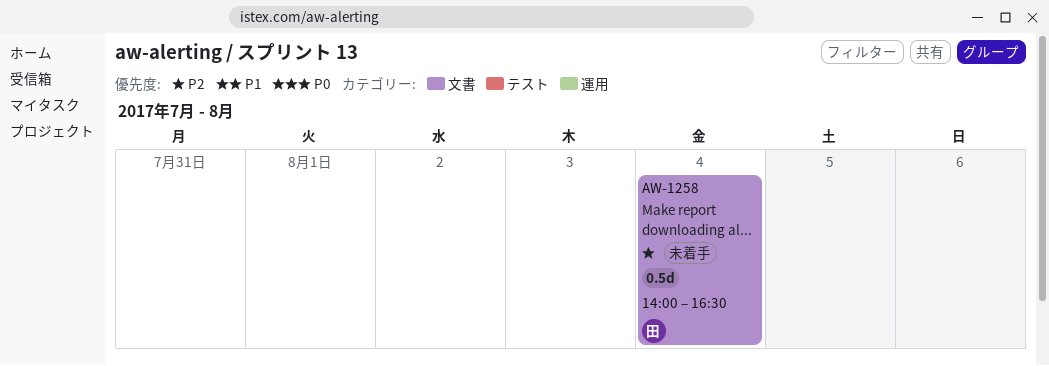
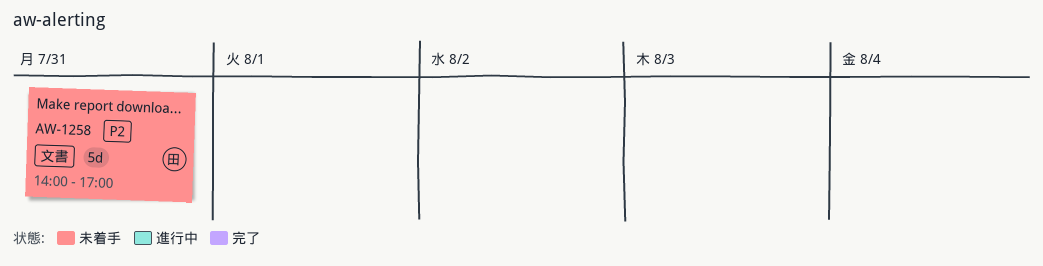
AW-1258, estimate: 0.5d -> 5d
AW-1258, day: Aug 4 -> Jul 31
AW-1258, ends: 16:30 -> 17:00

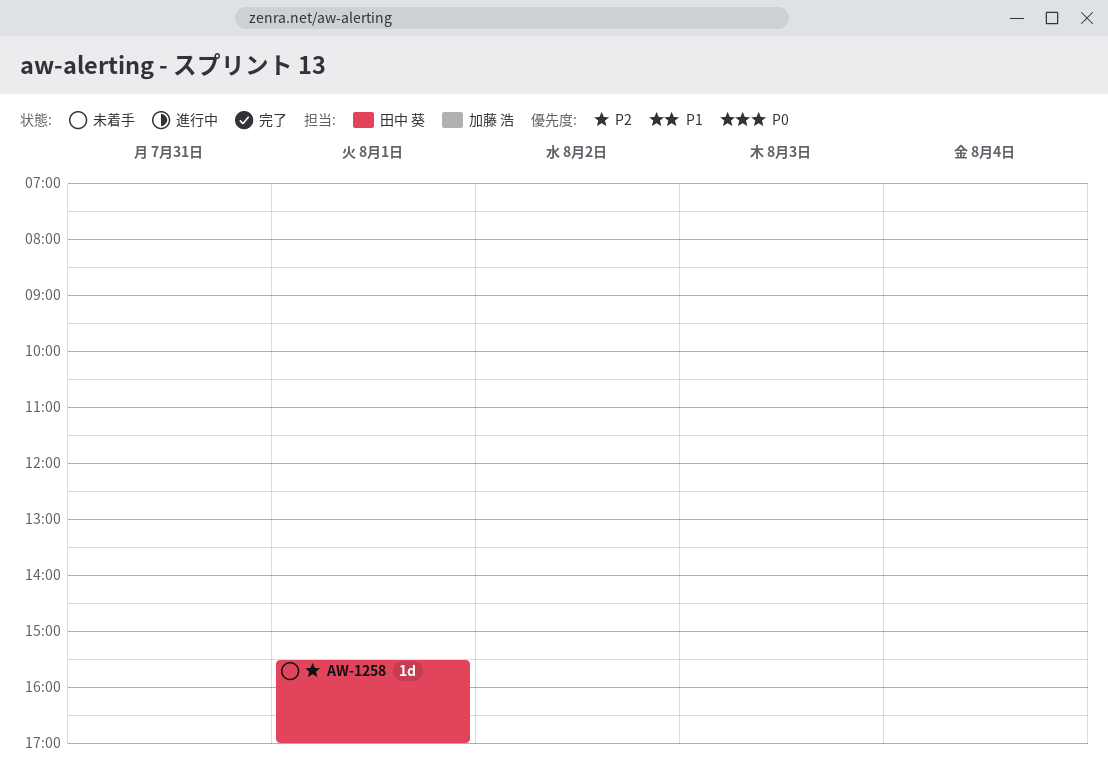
AW-1258, estimate: 5d -> 1d
AW-1258, day: Jul 31 -> Aug 1
AW-1258, begins: 14:00 -> 15:30

